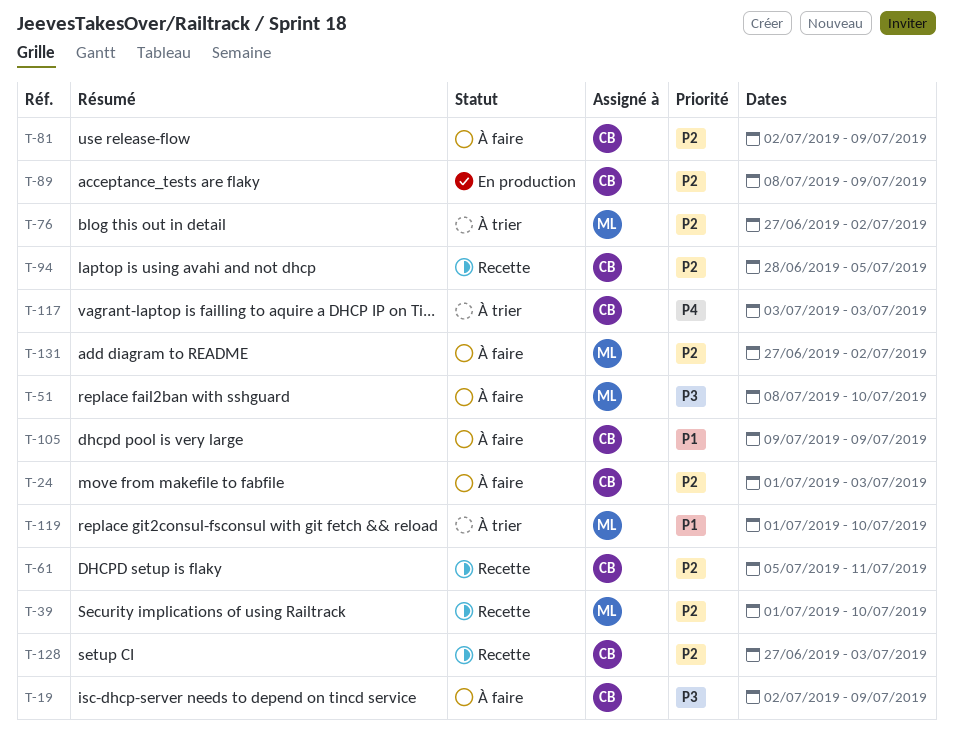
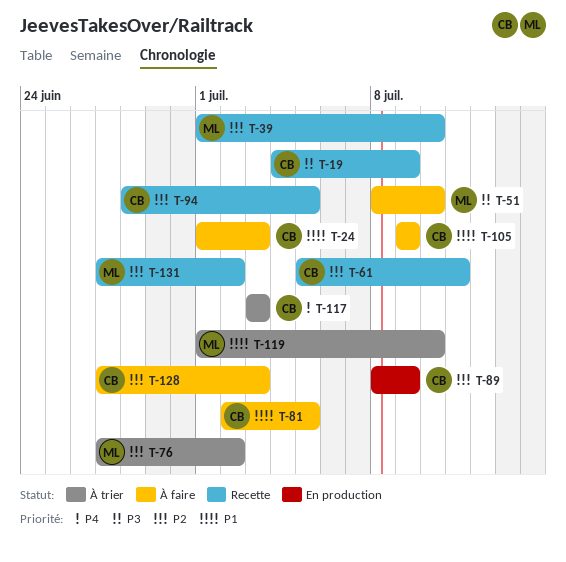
T-19, status: À faire -> Recette
T-19, start: Jul 2 -> Jul 4
T-24, priority: P2 -> P1
T-81, priority: P2 -> P1
T-81, due: Jul 9 -> Jul 5
T-128, status: Recette -> À faire
T-131, status: À faire -> Recette

